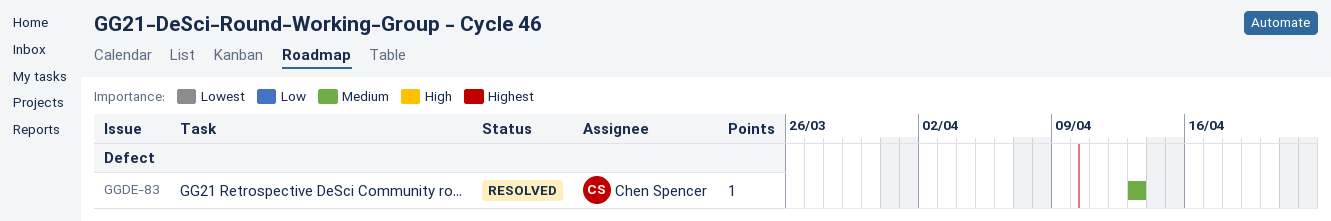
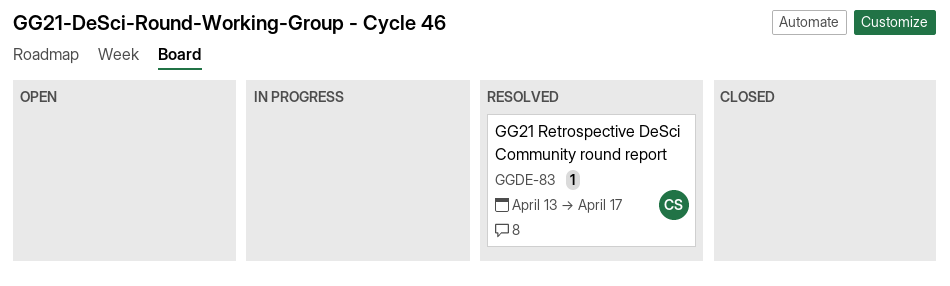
GGDE-83, due: Apr 13 -> Apr 17

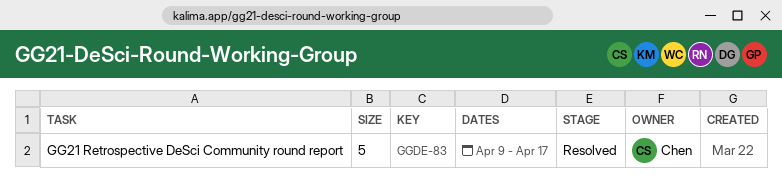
GGDE-83, estimate: 1 -> 5
GGDE-83, start: Apr 13 -> Apr 9

